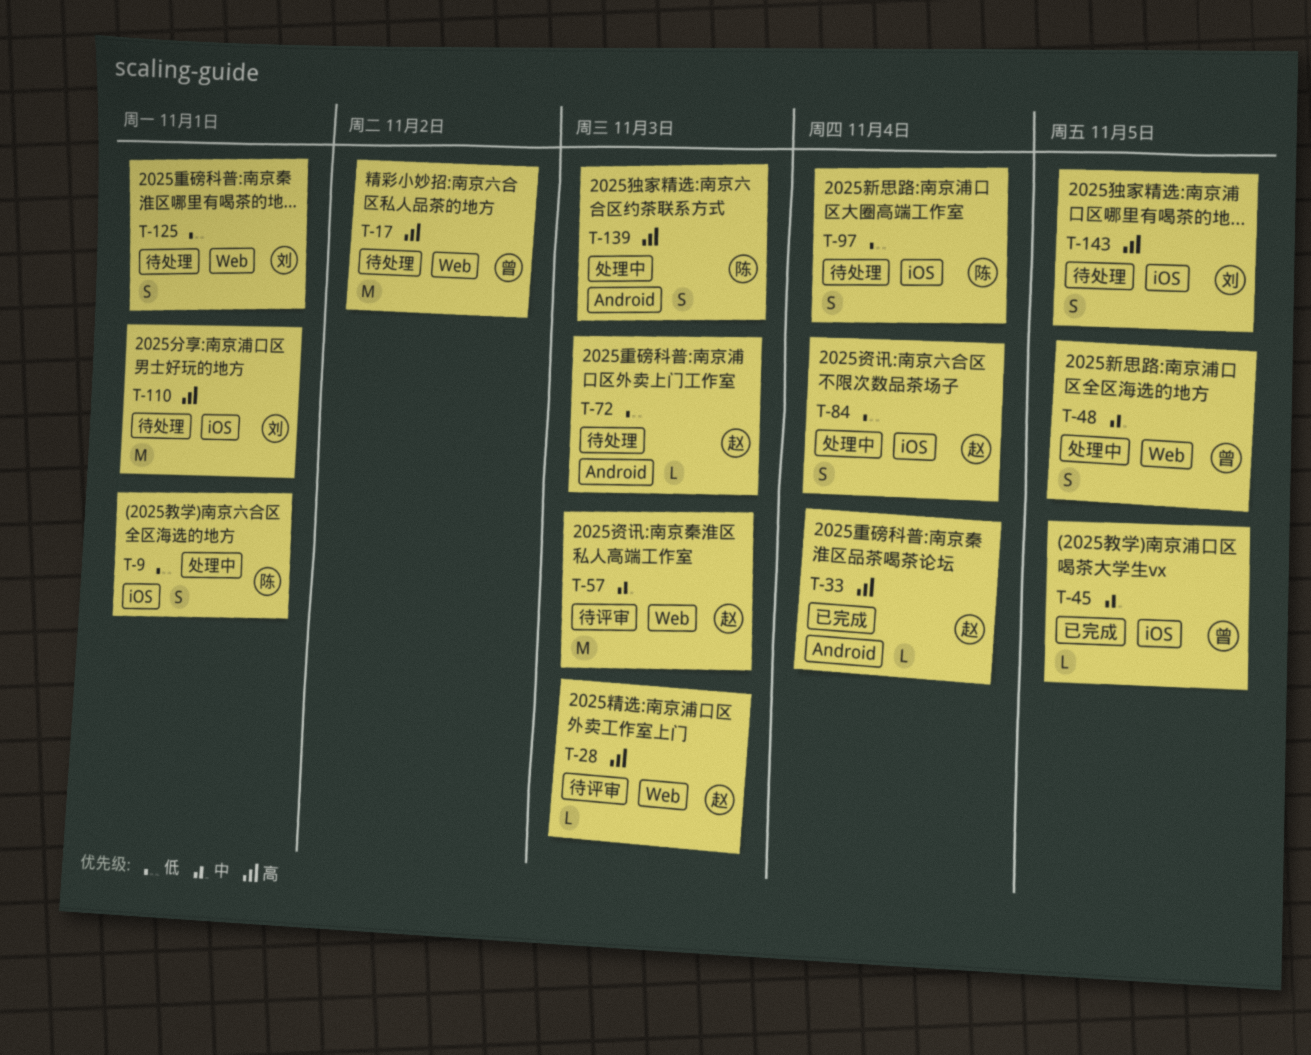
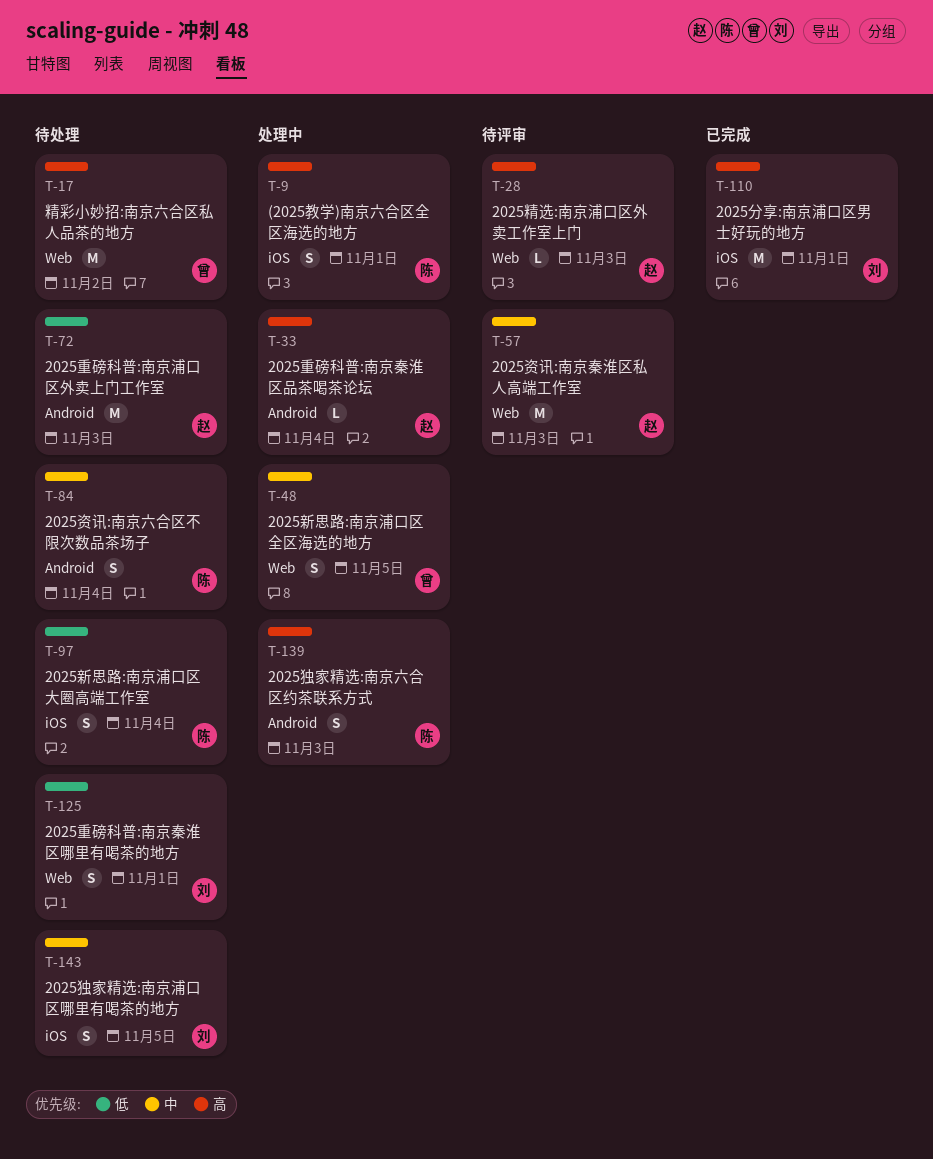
T-9, priority: 低 -> 高
T-33, status: 已完成 -> 处理中
T-45: present -> none
T-72, estimate: L -> M
T-84, status: 处理中 -> 待处理
T-84, owner: 赵 -> 陈
T-84, priority: 低 -> 中
T-84, label: iOS -> Android
T-110, status: 待处理 -> 已完成
T-143, priority: 高 -> 中

